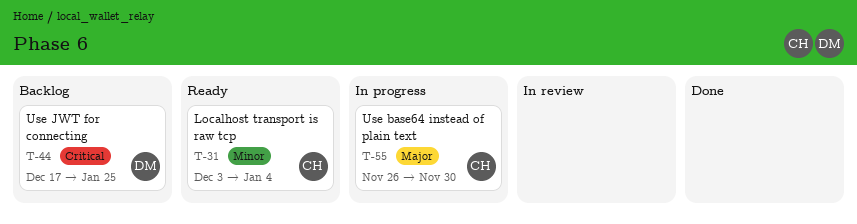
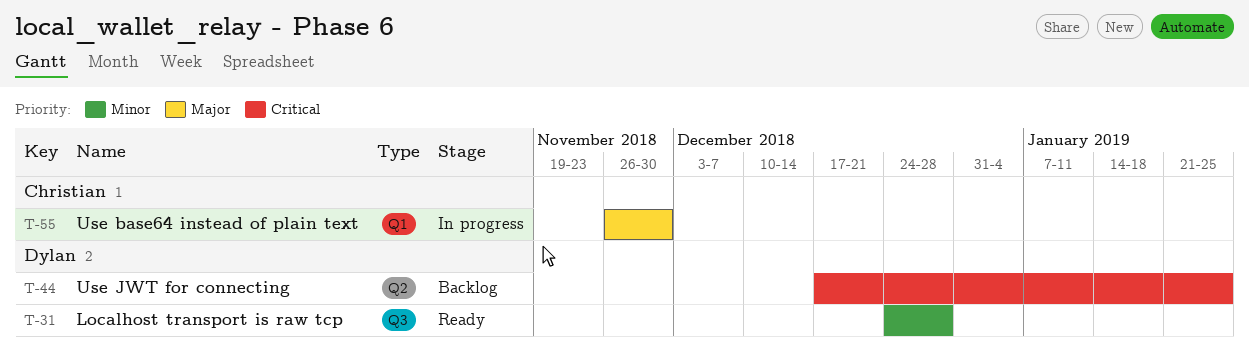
T-31, owner: Christian -> Dylan
T-31, start: Dec 3 -> Dec 24
T-31, due: Jan 4 -> Dec 28

